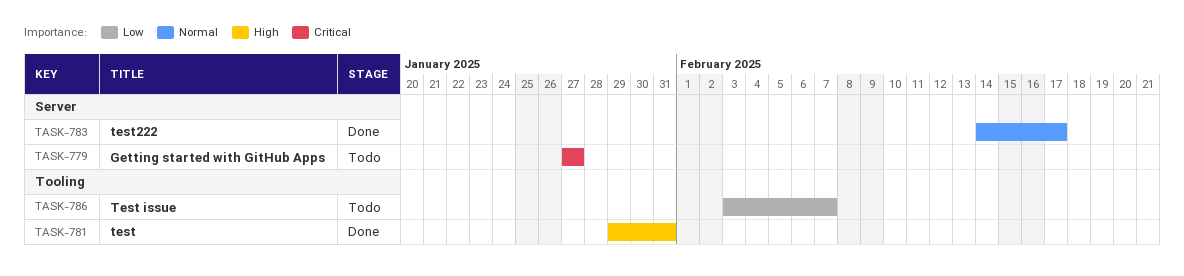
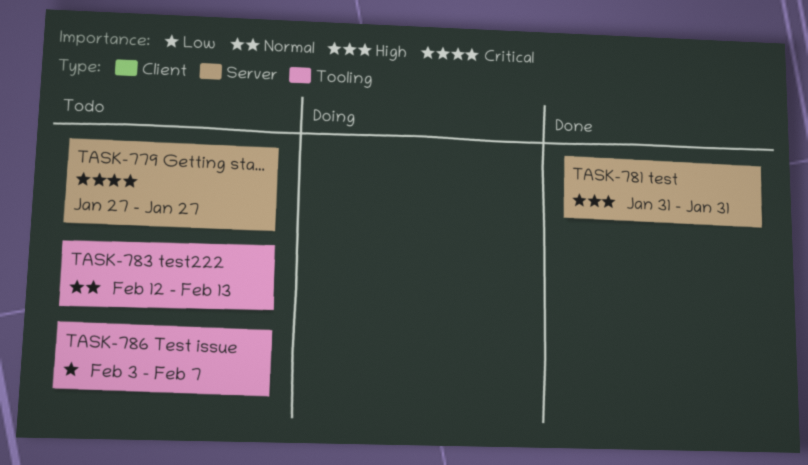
TASK-781, label: Tooling -> Server
TASK-781, start: Jan 29 -> Jan 31
TASK-783, status: Done -> Todo
TASK-783, label: Server -> Tooling
TASK-783, start: Feb 14 -> Feb 12
TASK-783, due: Feb 17 -> Feb 13

